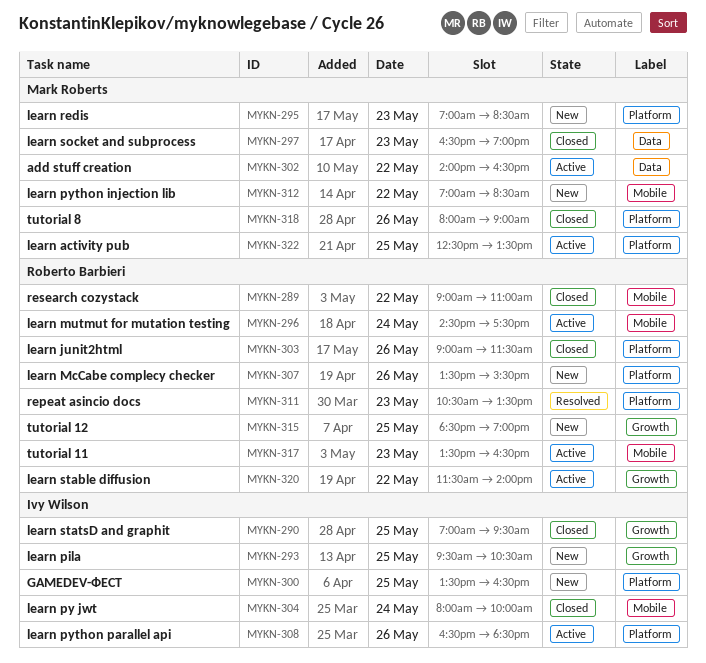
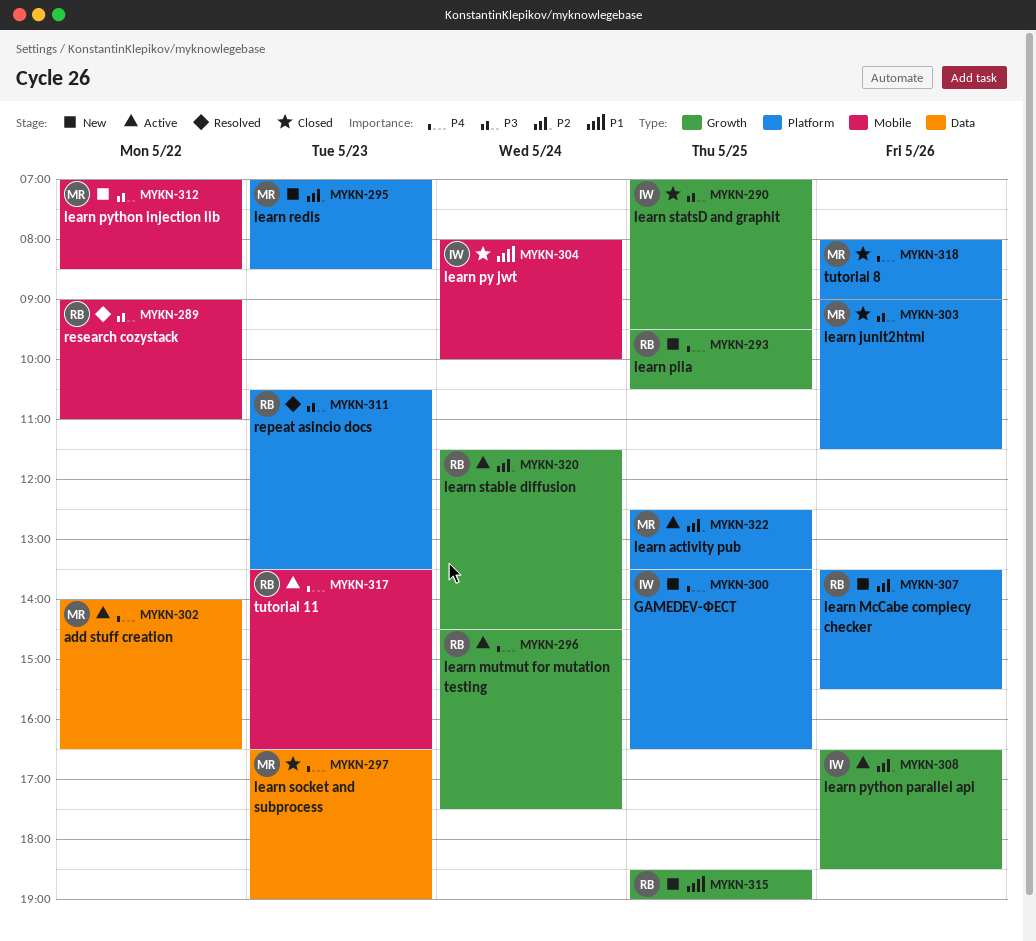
MYKN-289, status: Closed -> Resolved
MYKN-293, owner: Ivy Wilson -> Roberto Barbieri
MYKN-296, label: Mobile -> Growth
MYKN-303, owner: Roberto Barbieri -> Mark Roberts
MYKN-308, label: Platform -> Growth
MYKN-320, day: May 22 -> May 24
MYKN-320, ends: 14:00 -> 14:30

